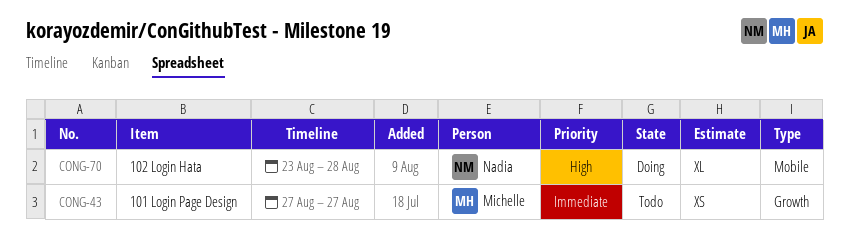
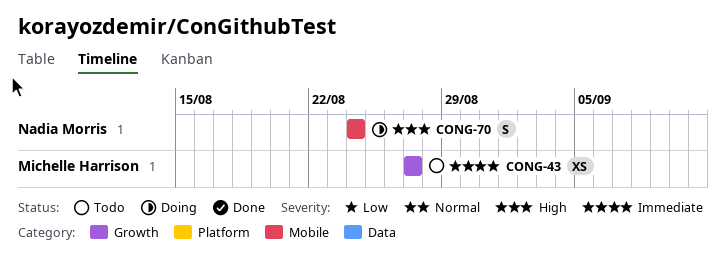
CONG-70, estimate: XL -> S
CONG-70, start: Aug 23 -> Aug 24
CONG-70, due: Aug 28 -> Aug 24

